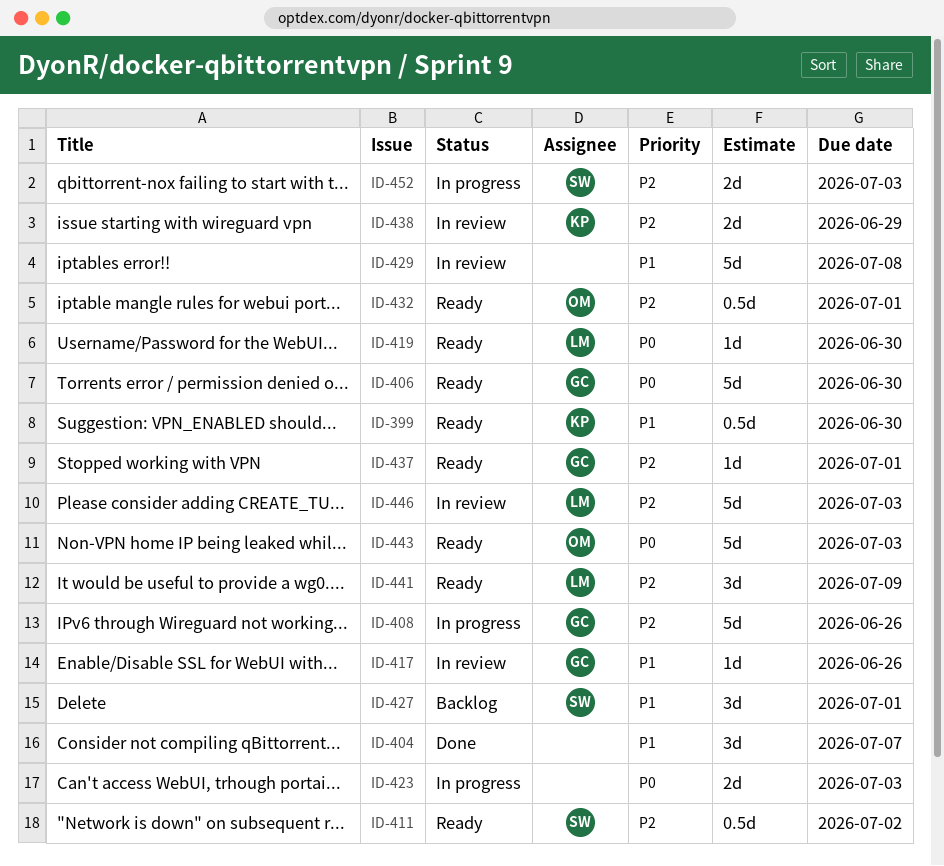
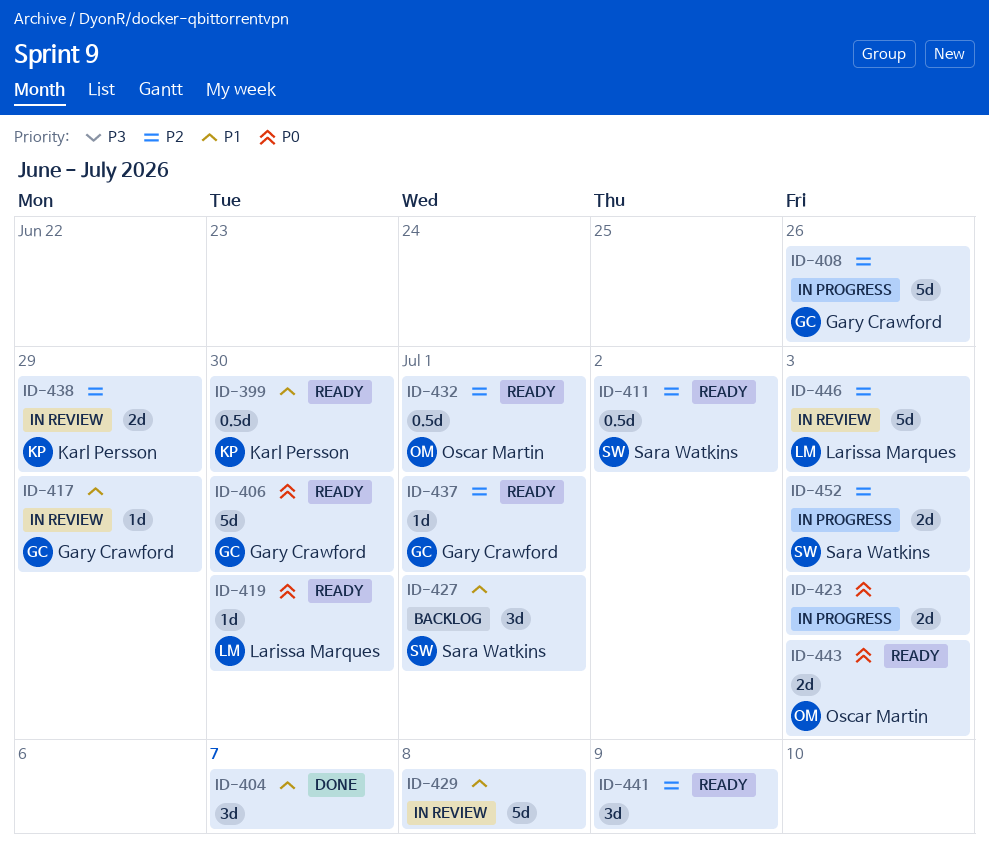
ID-417, due: Jun 26 -> Jun 29
ID-441, owner: Larissa Marques -> none
ID-443, estimate: 5d -> 2d

